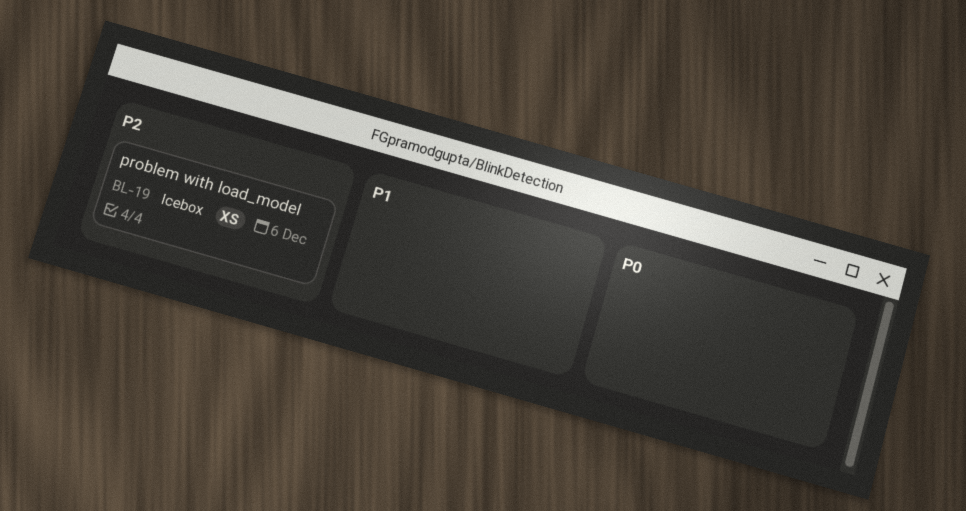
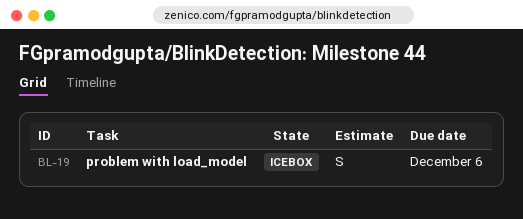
BL-19, estimate: XS -> S

